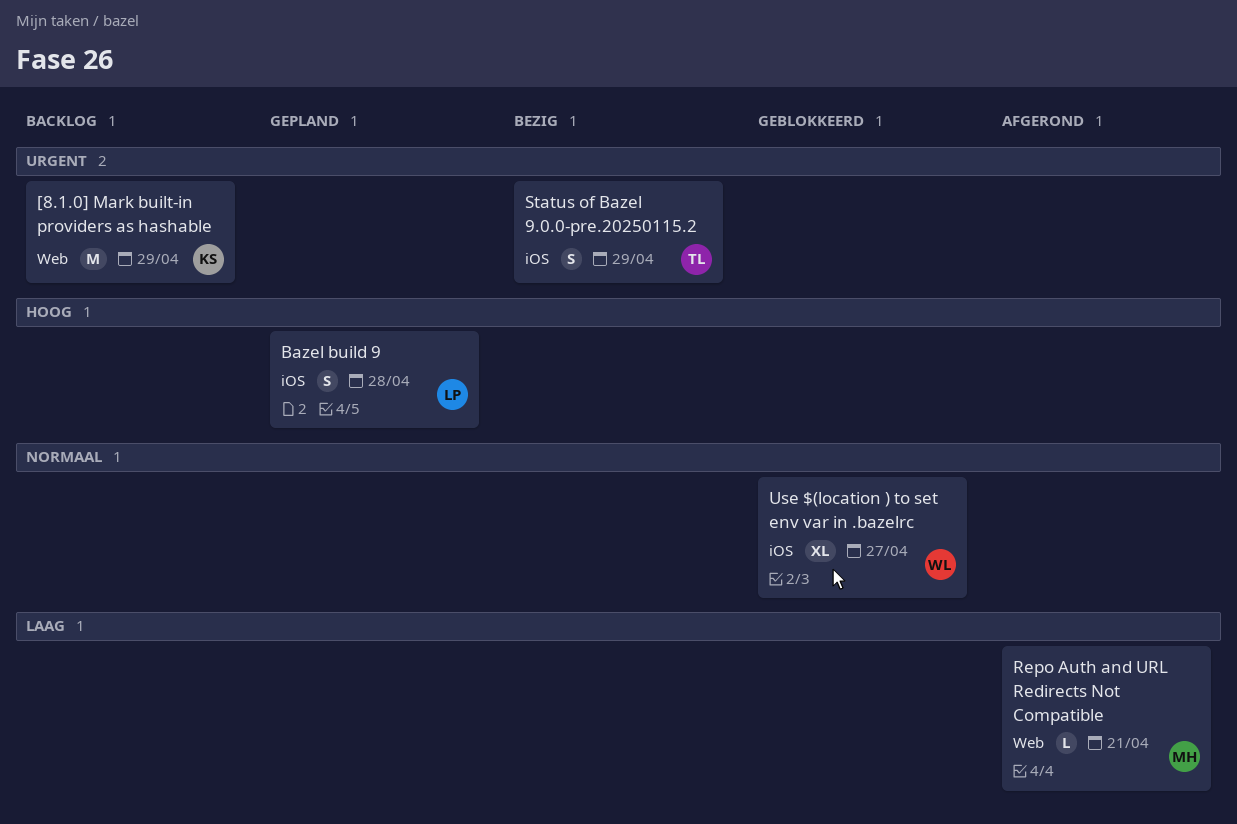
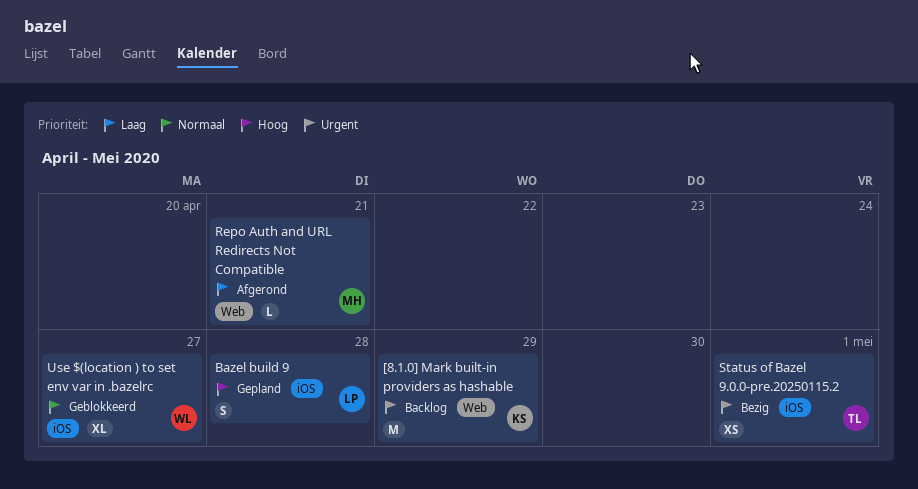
Status of Bazel 9.0.0-pre.20250115.2, estimate: S -> XS
Status of Bazel 9.0.0-pre.20250115.2, due: Apr 29 -> May 1

